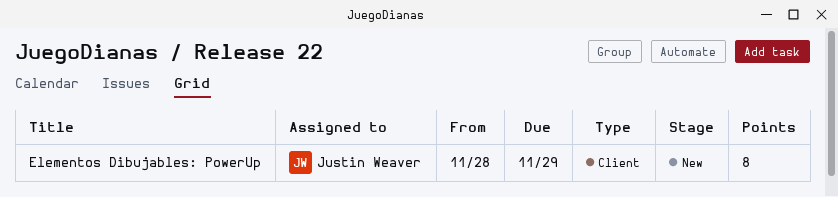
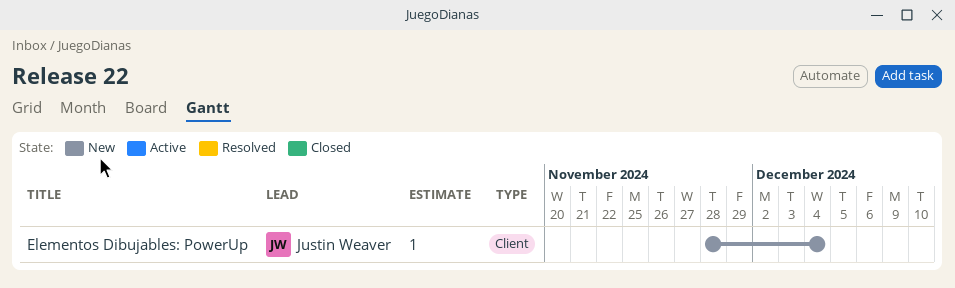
Elementos Dibujables: PowerUp, estimate: 8 -> 1
Elementos Dibujables: PowerUp, due: Nov 29 -> Dec 4

